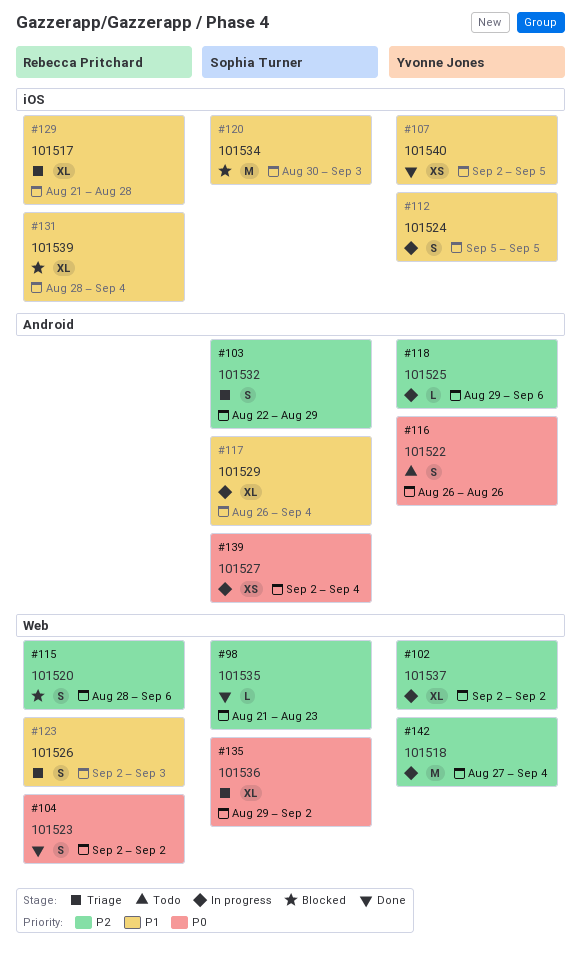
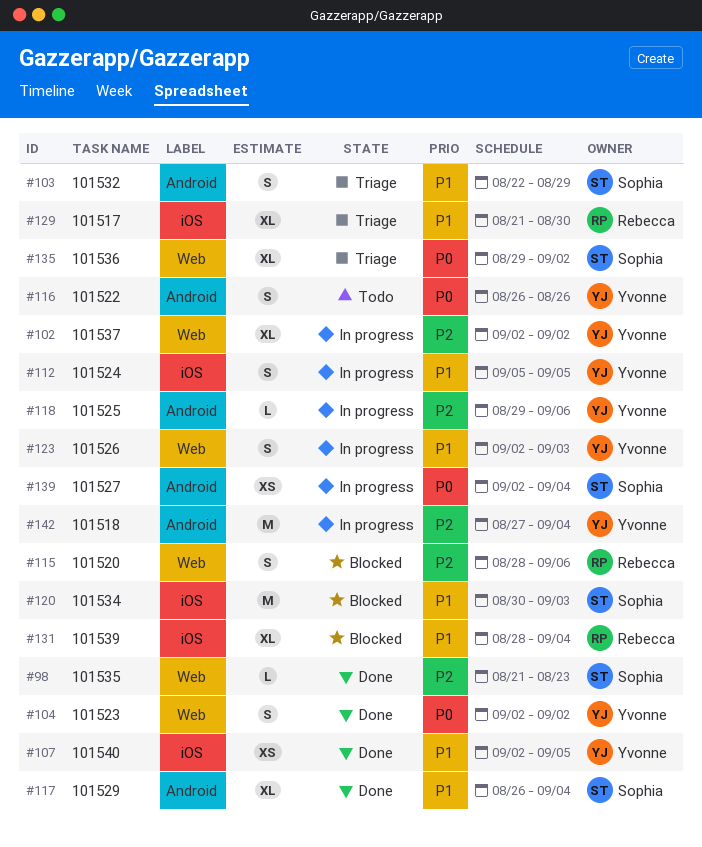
#103, priority: P2 -> P1
#104, owner: Rebecca Pritchard -> Yvonne Jones
#117, status: In progress -> Done
#123, status: Triage -> In progress
#123, owner: Rebecca Pritchard -> Yvonne Jones
#129, due: Aug 28 -> Aug 30
#142, label: Web -> Android

